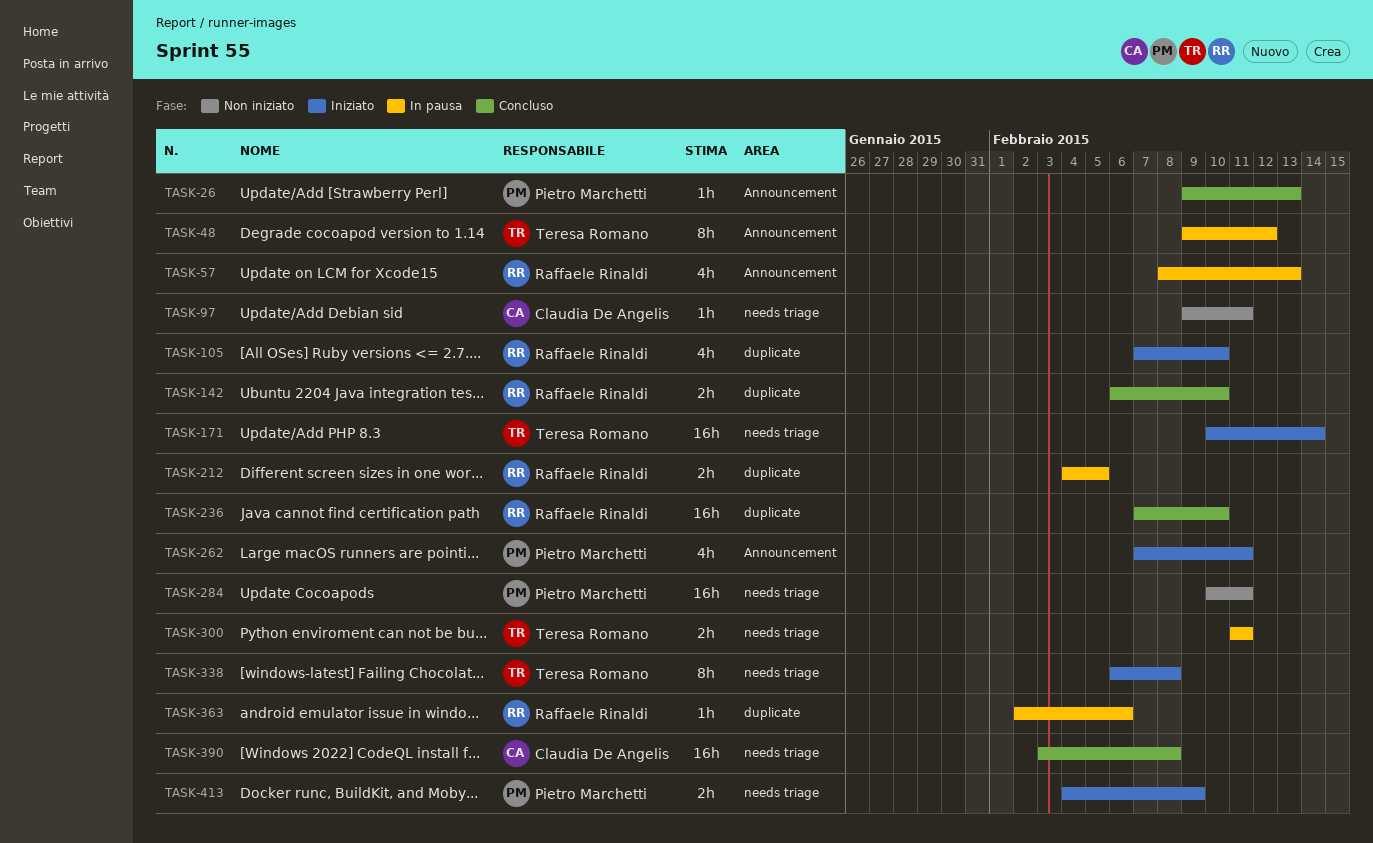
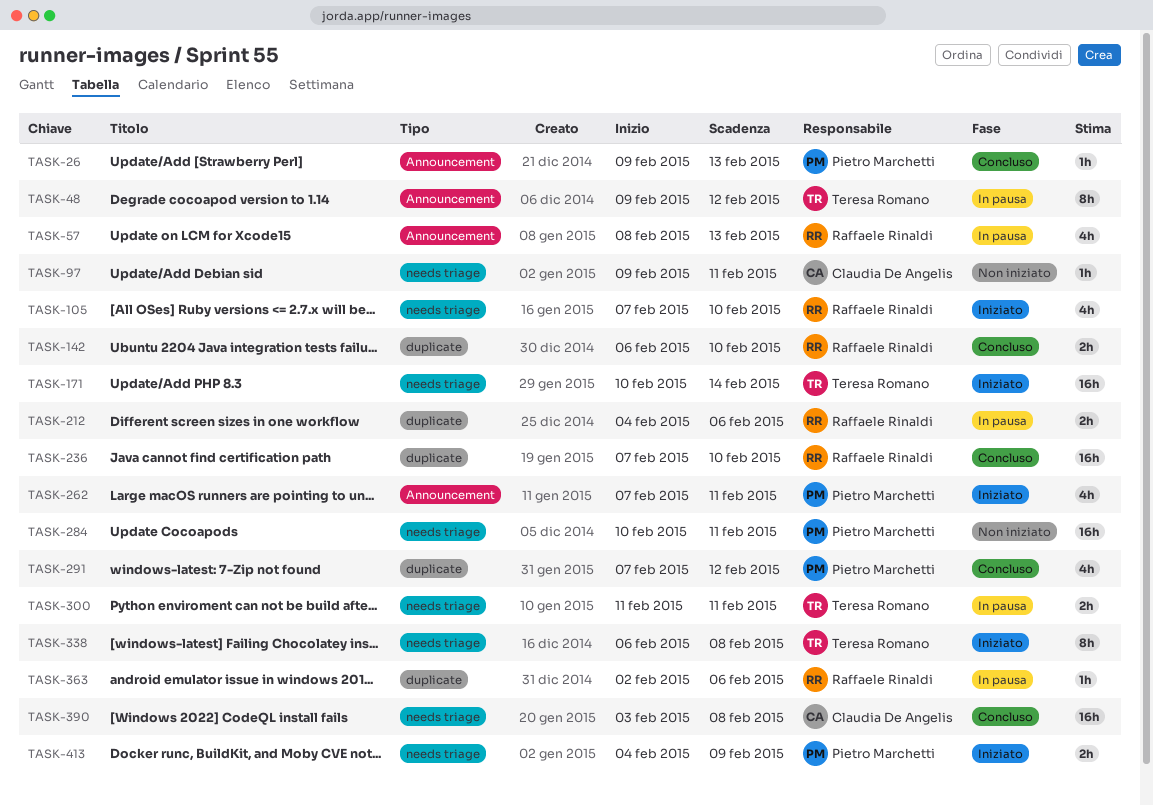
TASK-105, label: duplicate -> needs triage
TASK-212, due: Feb 5 -> Feb 6
TASK-291: none -> present

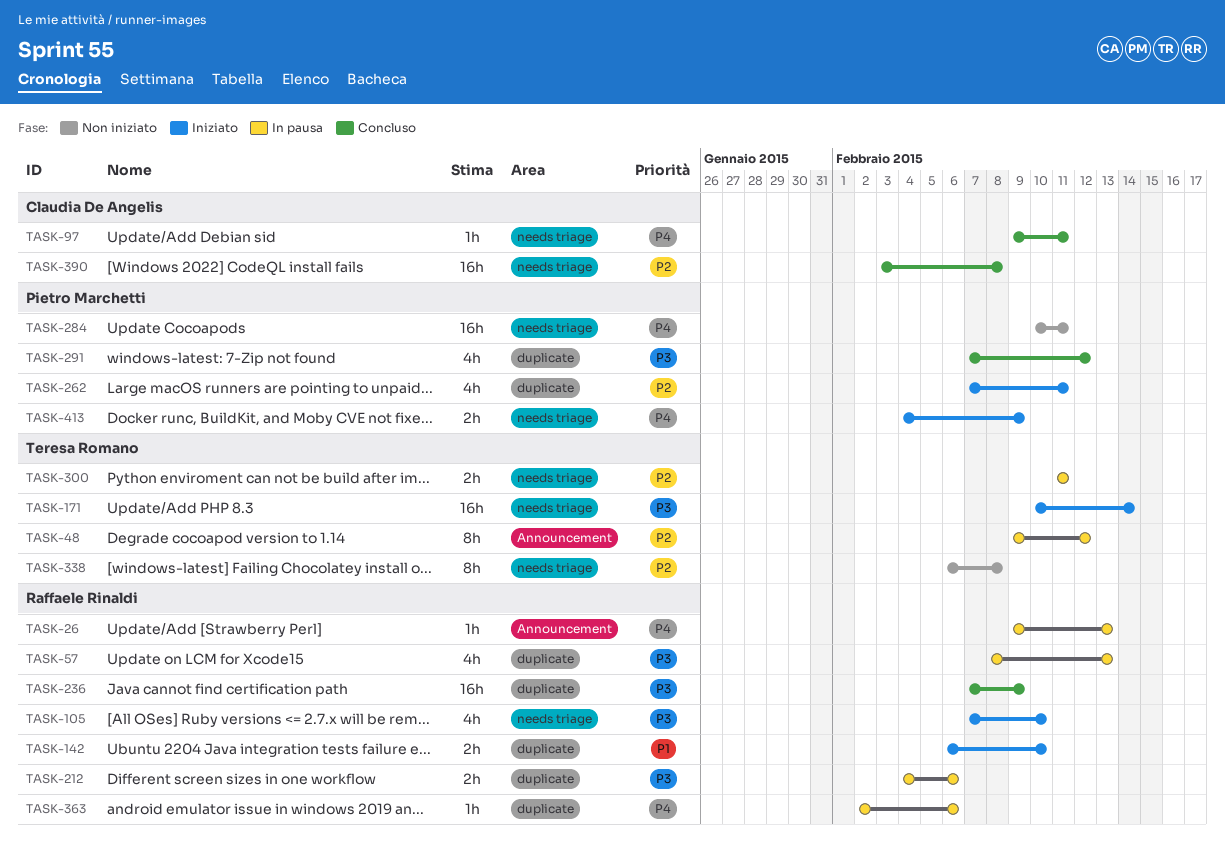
TASK-26, status: Concluso -> In pausa
TASK-26, owner: Pietro Marchetti -> Raffaele Rinaldi
TASK-57, label: Announcement -> duplicate
TASK-97, status: Non iniziato -> Concluso
TASK-142, status: Concluso -> Iniziato
TASK-236, due: Feb 10 -> Feb 9
TASK-262, label: Announcement -> duplicate
TASK-338, status: Iniziato -> Non iniziato

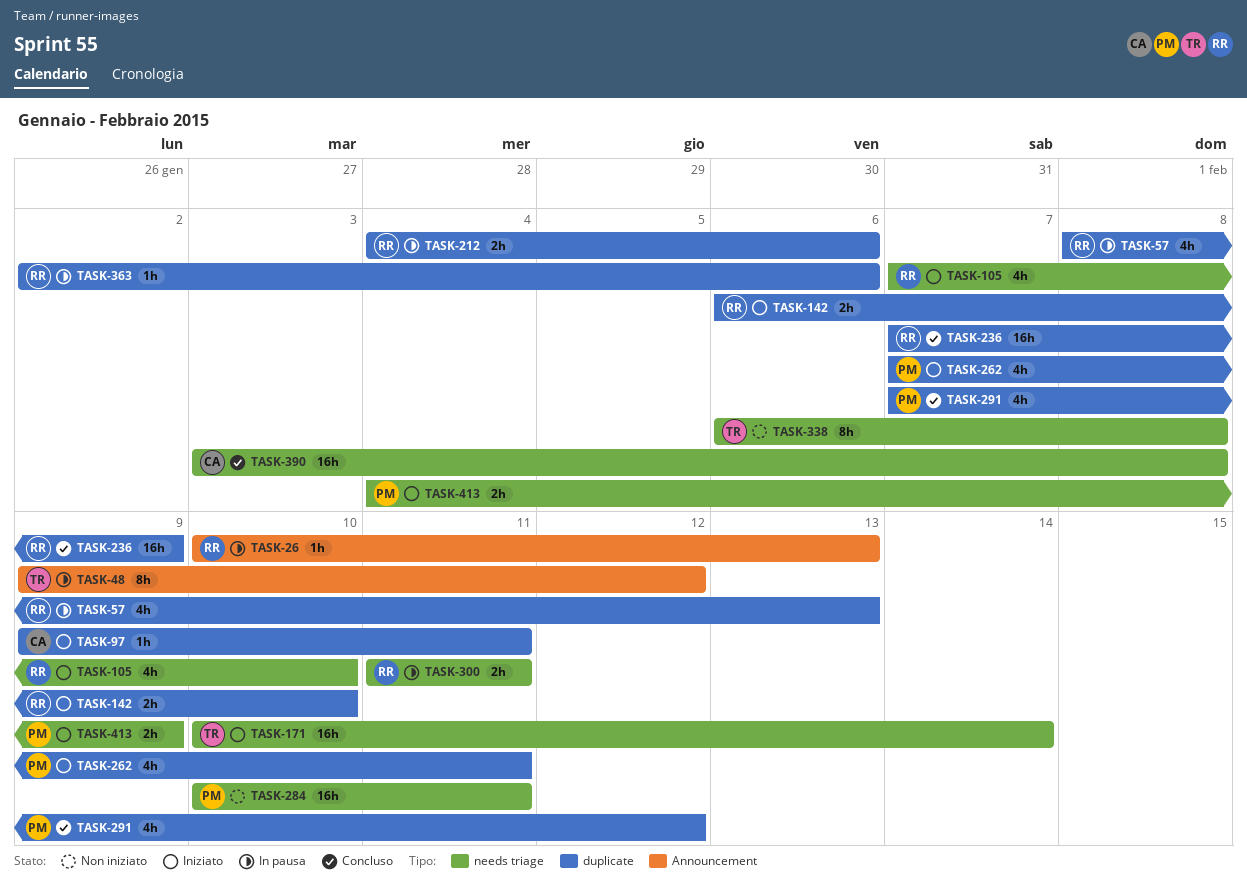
TASK-26, start: Feb 9 -> Feb 10
TASK-97, status: Concluso -> Iniziato
TASK-97, label: needs triage -> duplicate
TASK-300, owner: Teresa Romano -> Raffaele Rinaldi

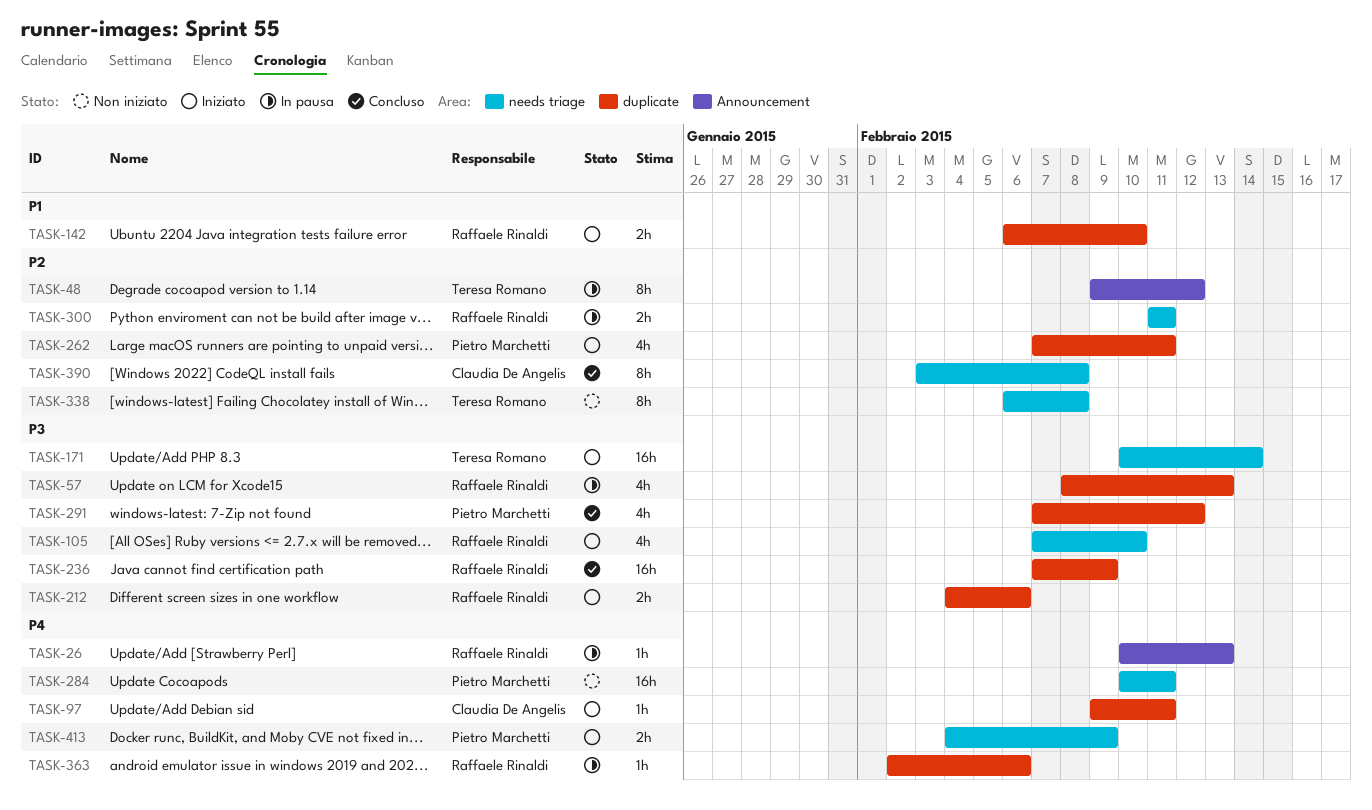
TASK-212, status: In pausa -> Iniziato
TASK-390, estimate: 16h -> 8h

